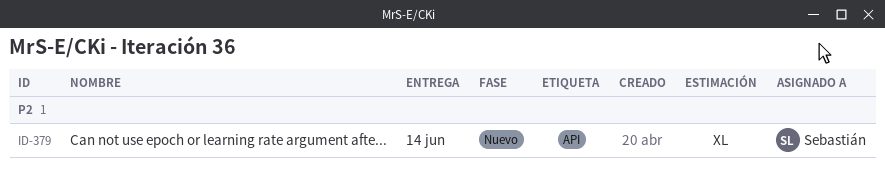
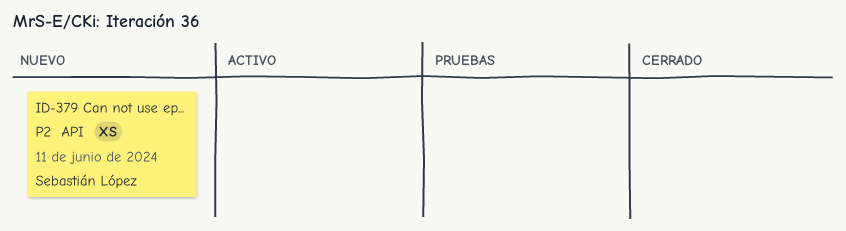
ID-379, estimate: XL -> XS
ID-379, due: Jun 14 -> Jun 11

